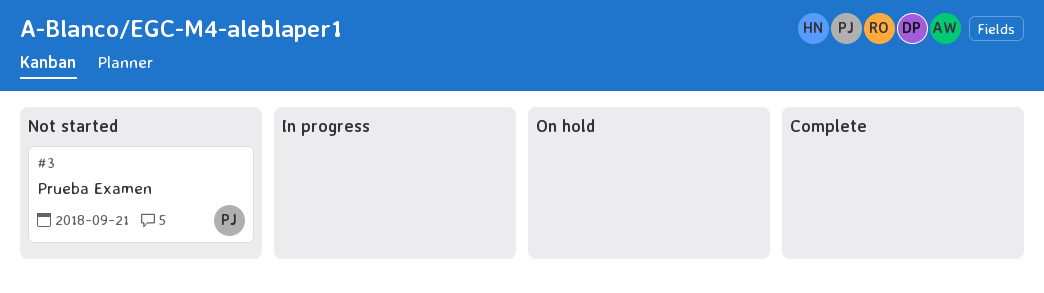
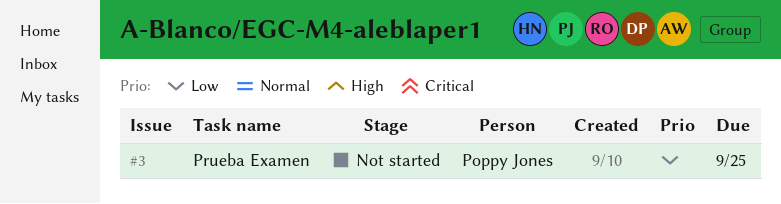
#3, due: Sep 21 -> Sep 25

